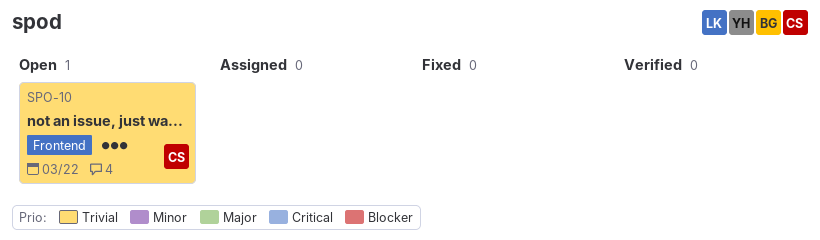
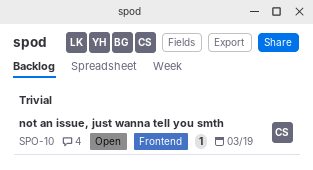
SPO-10, estimate: 3 -> 1
SPO-10, due: Mar 22 -> Mar 19

